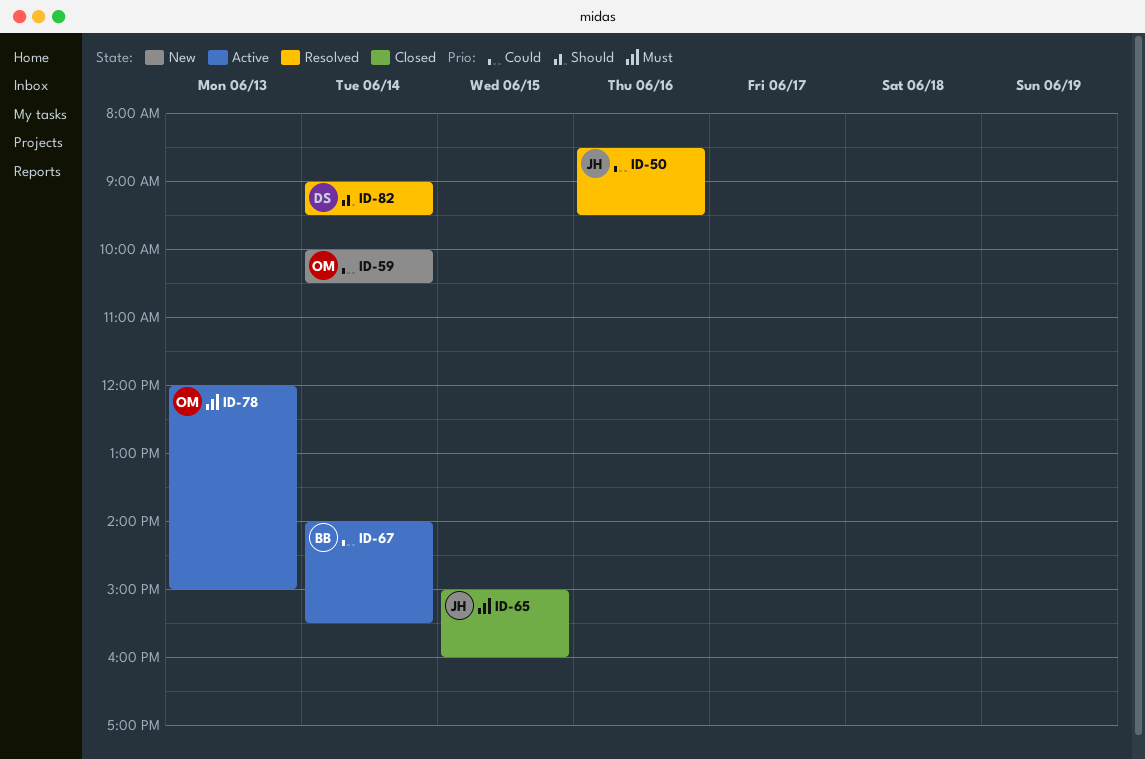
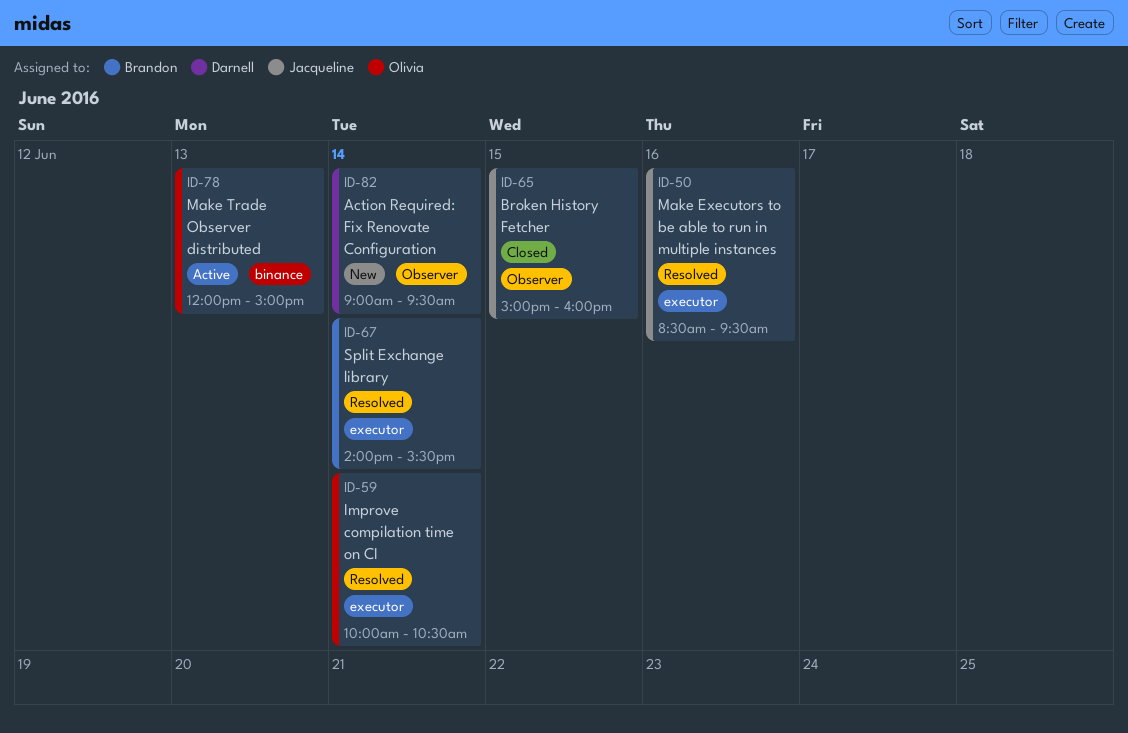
ID-59, status: New -> Resolved
ID-67, status: Active -> Resolved
ID-82, status: Resolved -> New

